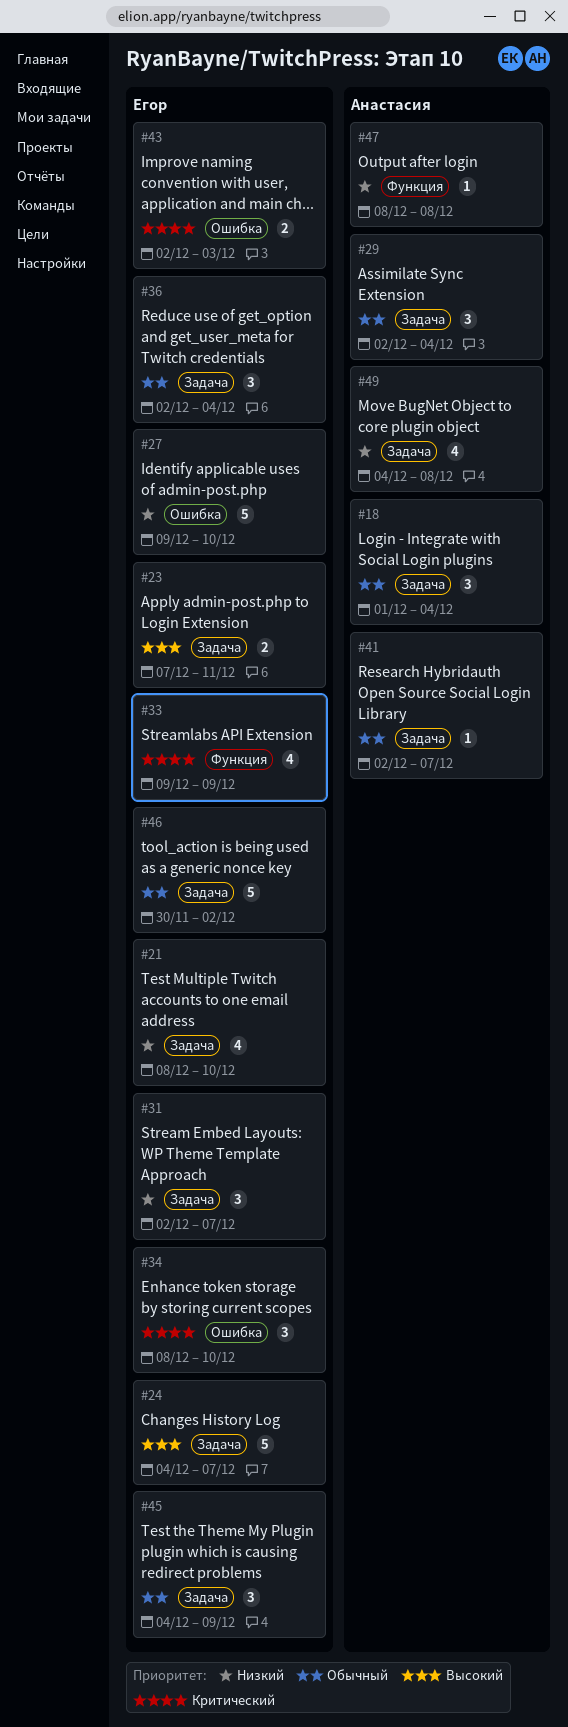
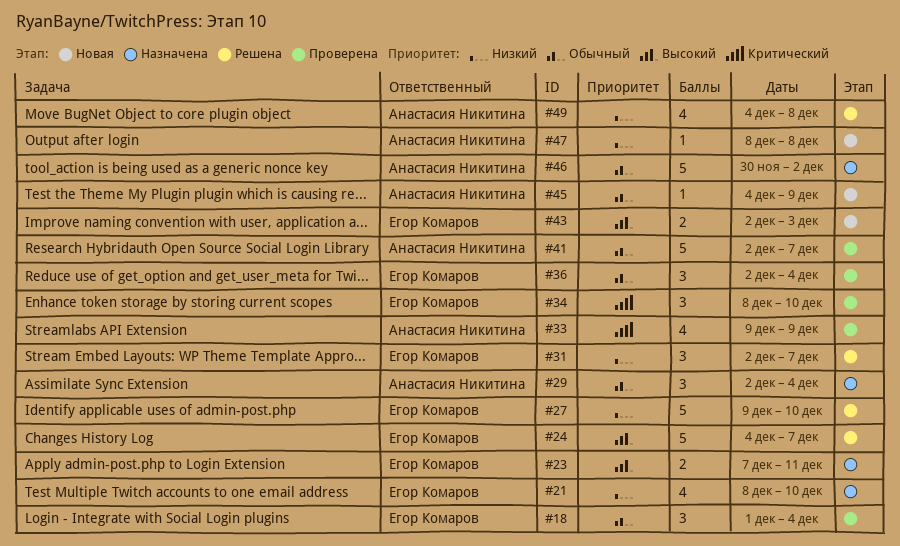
#18, owner: Анастасия Никитина -> Егор Комаров
#33, owner: Егор Комаров -> Анастасия Никитина
#41, estimate: 1 -> 5
#43, priority: Критический -> Высокий
#45, owner: Егор Комаров -> Анастасия Никитина
#45, estimate: 3 -> 1
#46, owner: Егор Комаров -> Анастасия Никитина

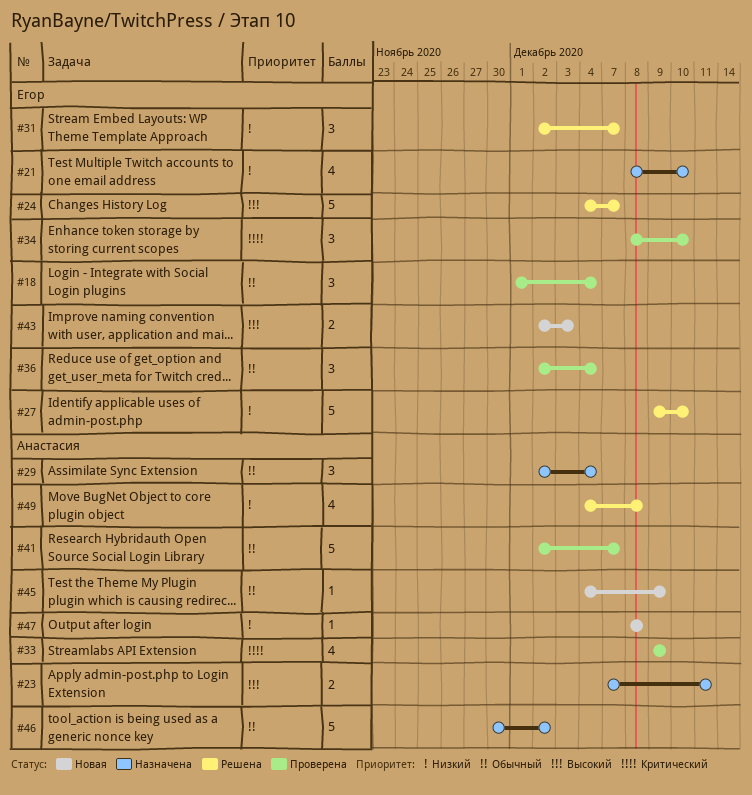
#23, owner: Егор Комаров -> Анастасия Никитина

